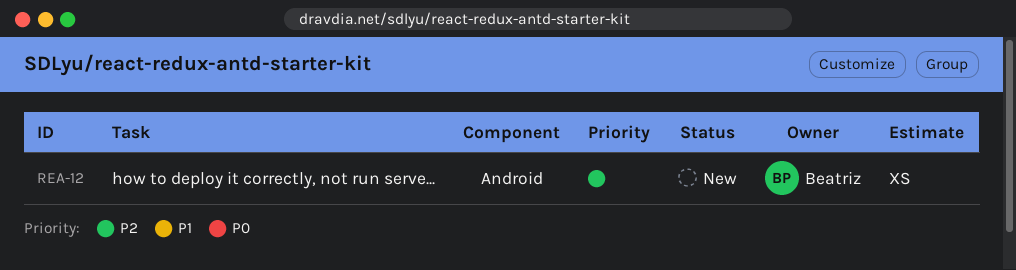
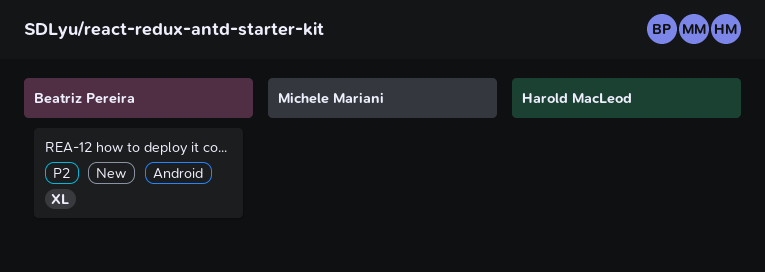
REA-12, estimate: XS -> XL

